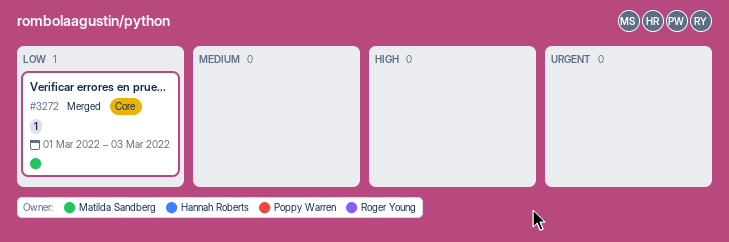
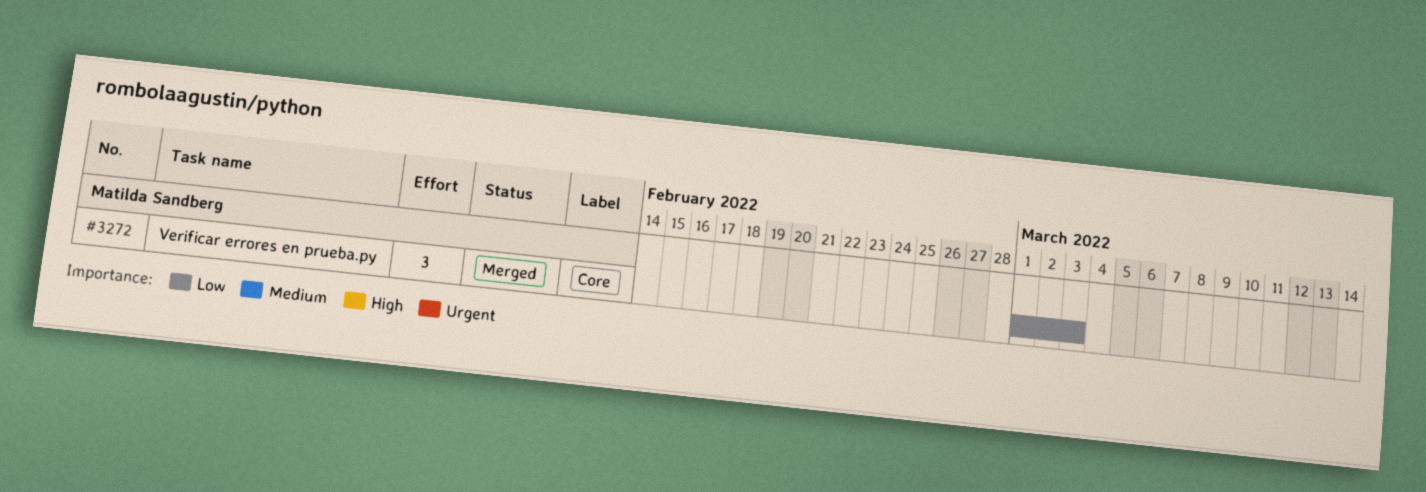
#3272, estimate: 1 -> 3

